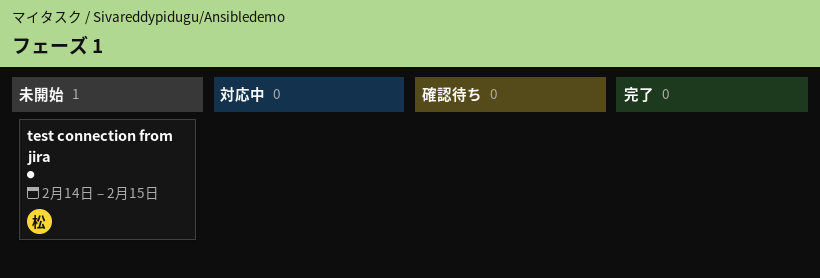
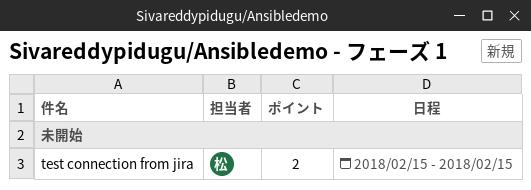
test connection from jira, estimate: 1 -> 2
test connection from jira, start: Feb 14 -> Feb 15

